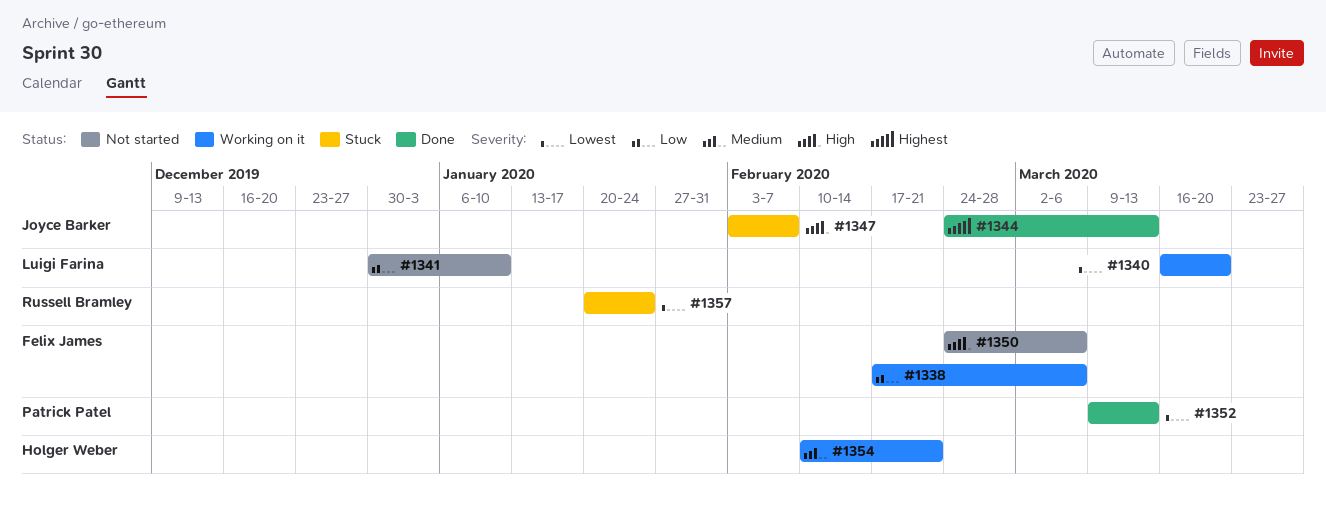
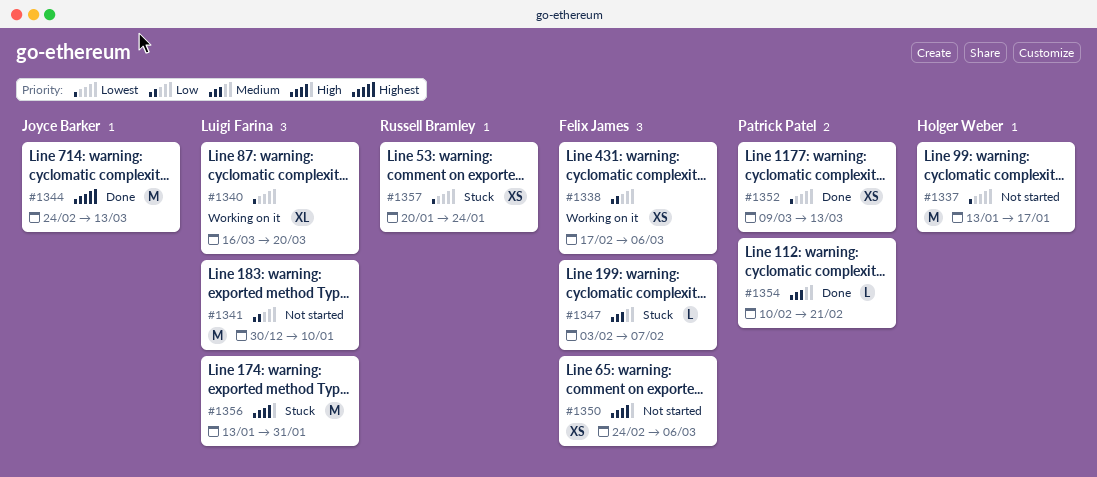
#1337: none -> present
#1347, owner: Joyce Barker -> Felix James
#1347, priority: High -> Medium
#1354, status: Working on it -> Done
#1354, owner: Holger Weber -> Patrick Patel
#1356: none -> present

